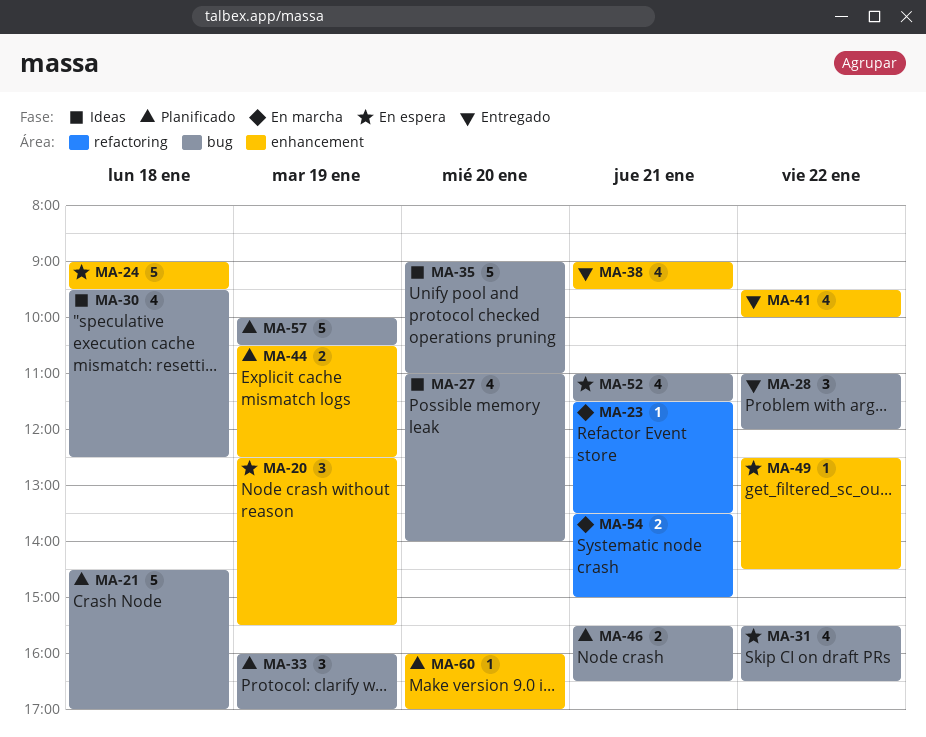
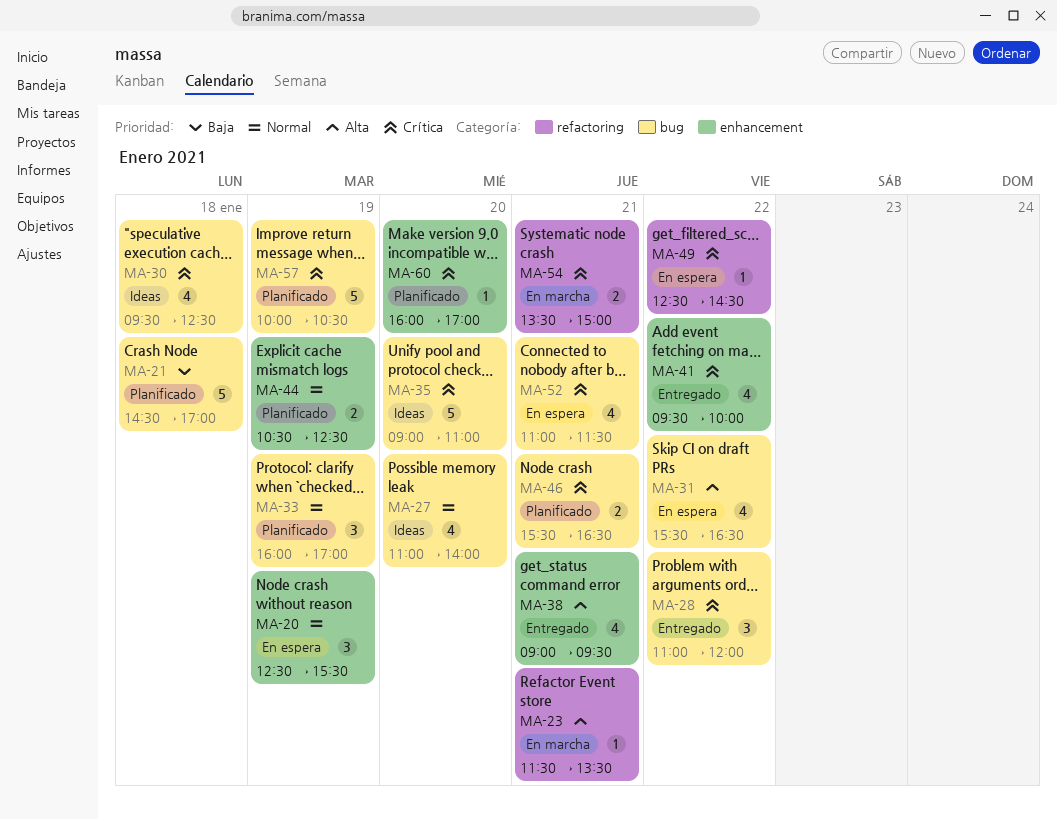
MA-24: present -> none
MA-49, label: enhancement -> refactoring

